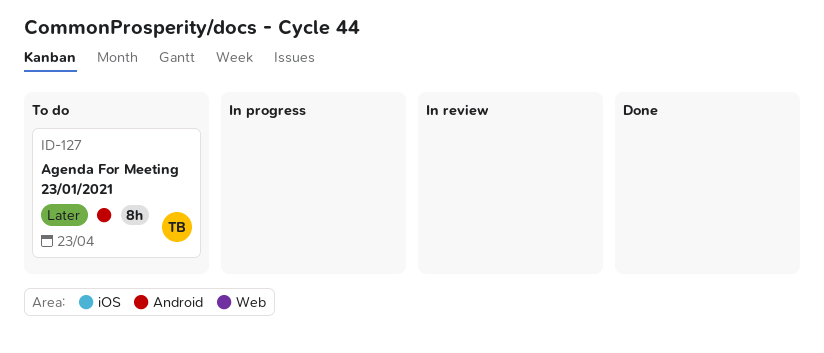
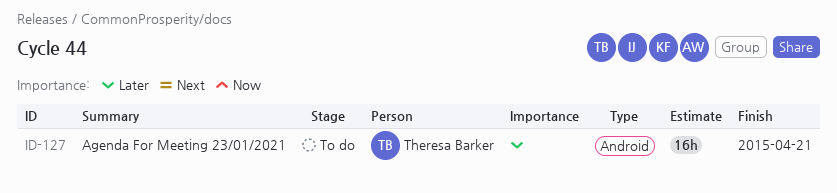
ID-127, estimate: 8h -> 16h
ID-127, due: Apr 23 -> Apr 21

